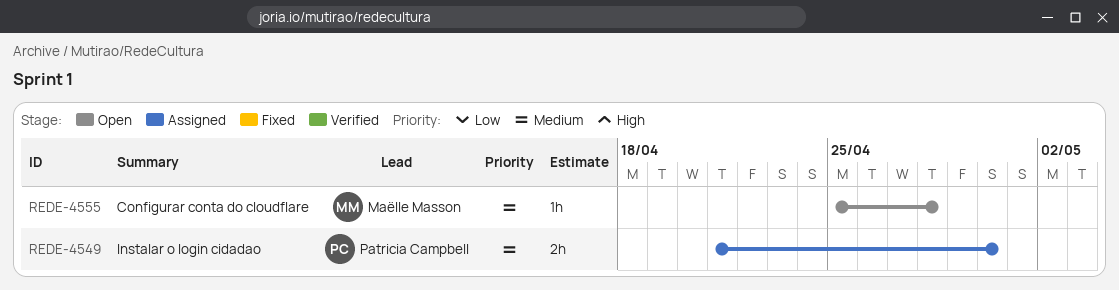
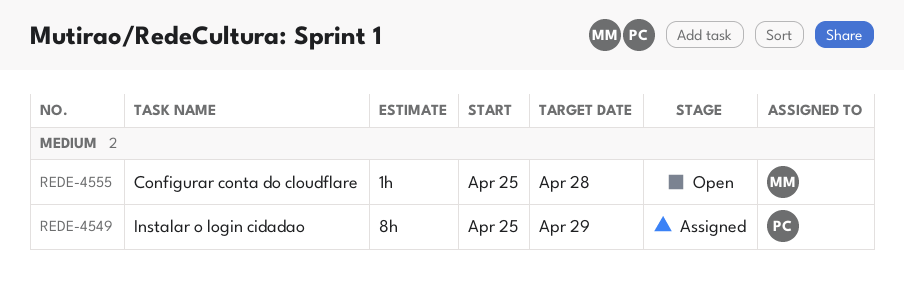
REDE-4549, estimate: 2h -> 8h
REDE-4549, start: Apr 21 -> Apr 25
REDE-4549, due: Apr 30 -> Apr 29

